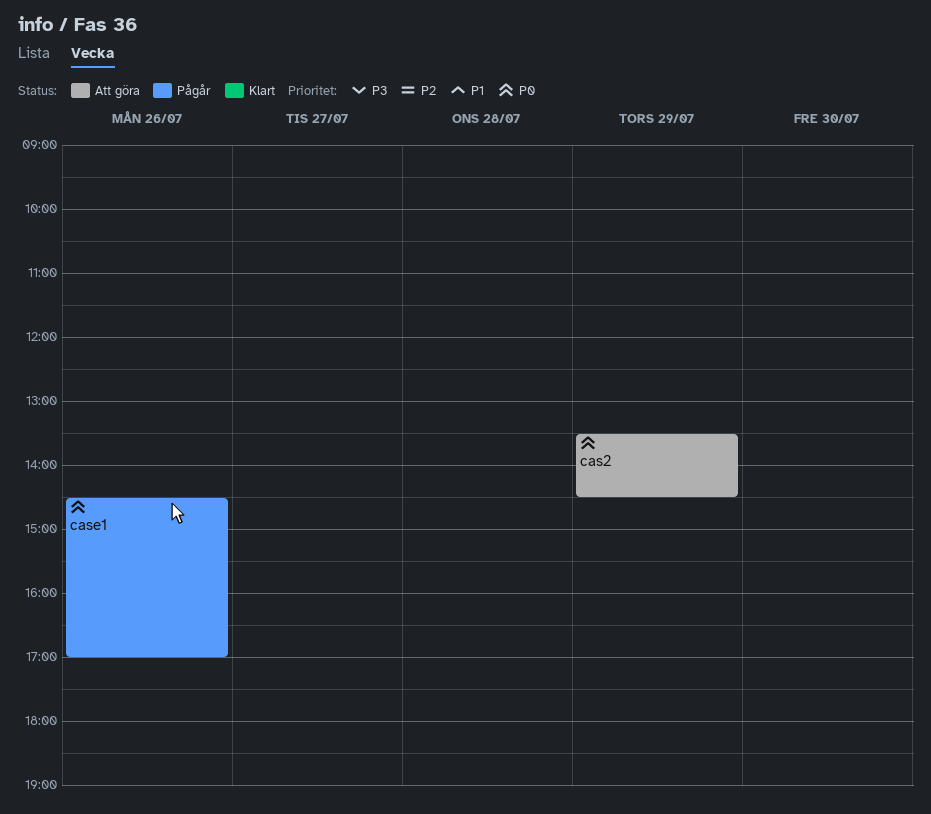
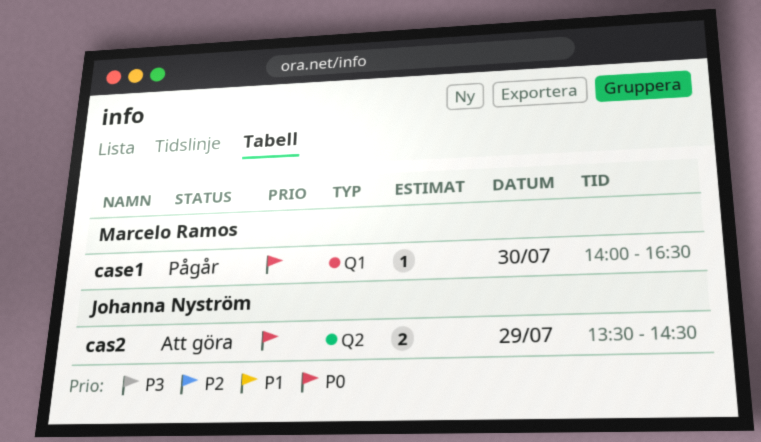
case1, day: Jul 26 -> Jul 30
case1, begins: 14:30 -> 14:00
case1, ends: 17:00 -> 16:30

